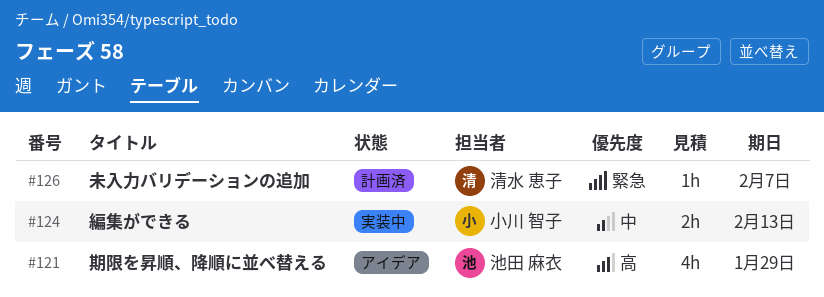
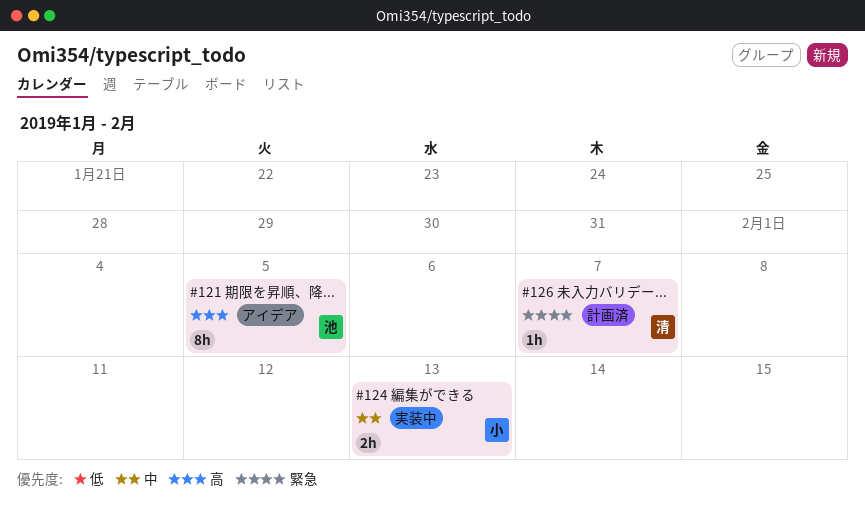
#121, estimate: 4h -> 8h
#121, due: Jan 29 -> Feb 5

